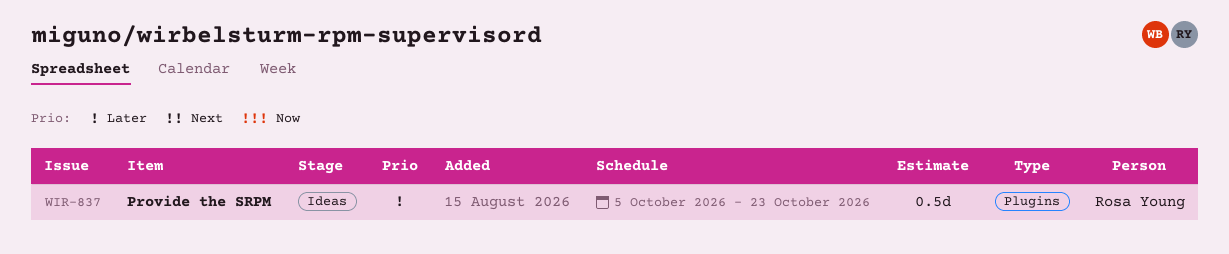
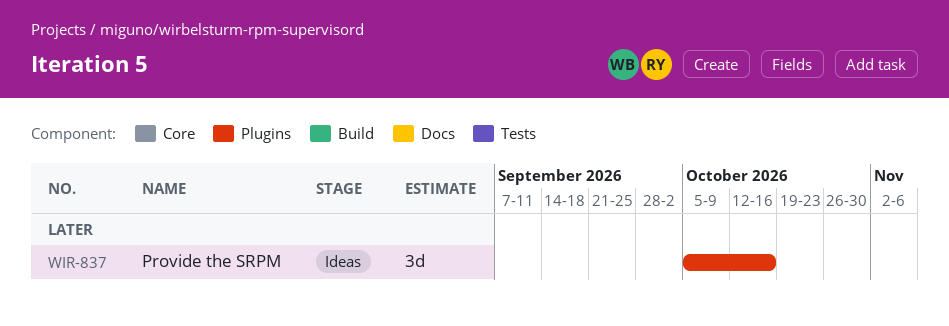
WIR-837, estimate: 0.5d -> 3d
WIR-837, due: Oct 23 -> Oct 16

